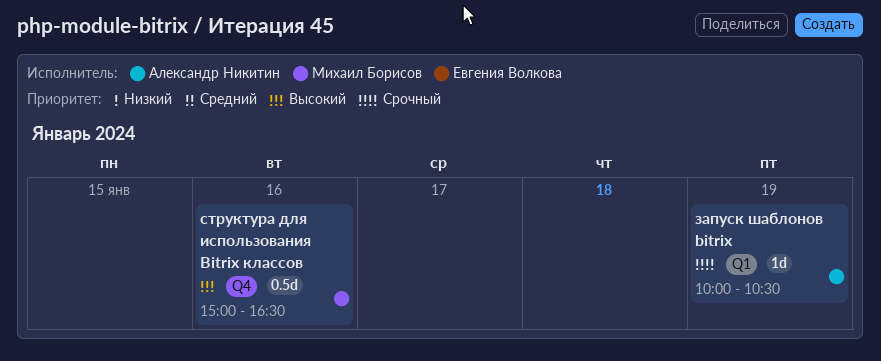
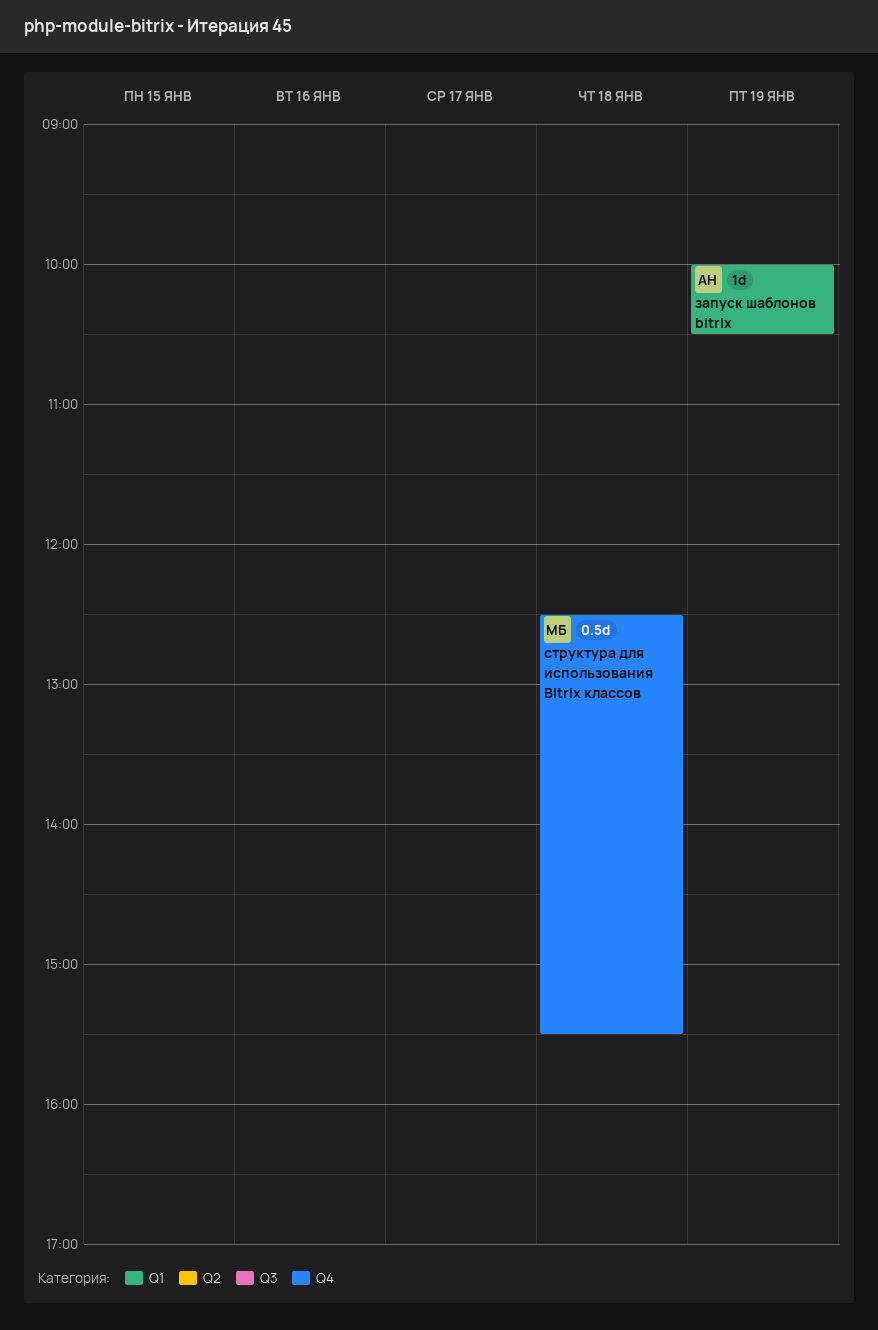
структура для использования Bitrix классов, day: Jan 16 -> Jan 18
структура для использования Bitrix классов, begins: 15:00 -> 12:30
структура для использования Bitrix классов, ends: 16:30 -> 15:30

